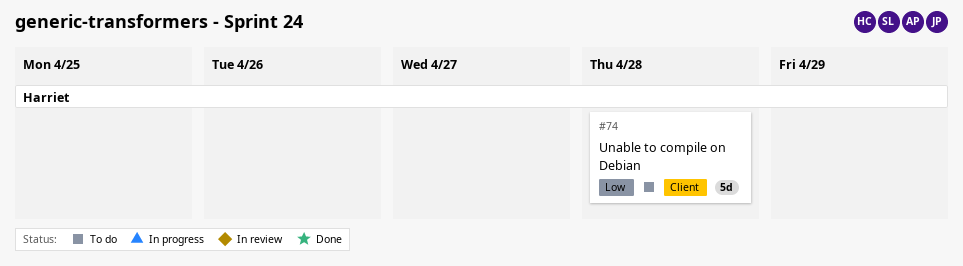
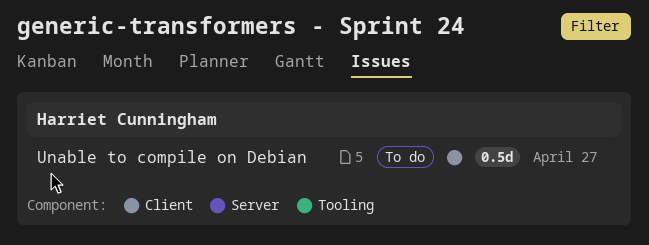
Unable to compile on Debian, estimate: 5d -> 0.5d
Unable to compile on Debian, due: Apr 28 -> Apr 27

